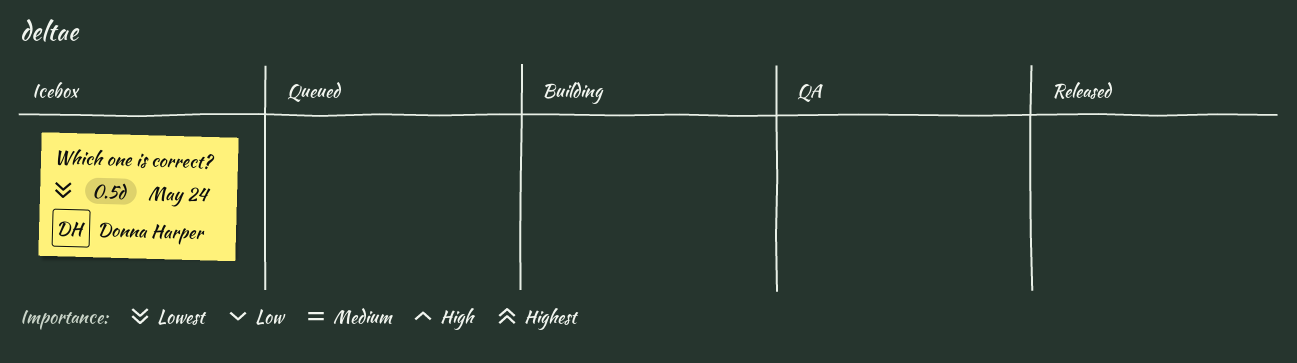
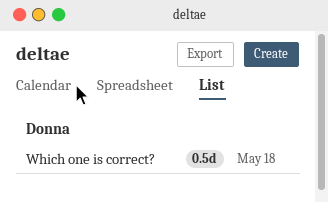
Which one is correct?, due: May 24 -> May 18

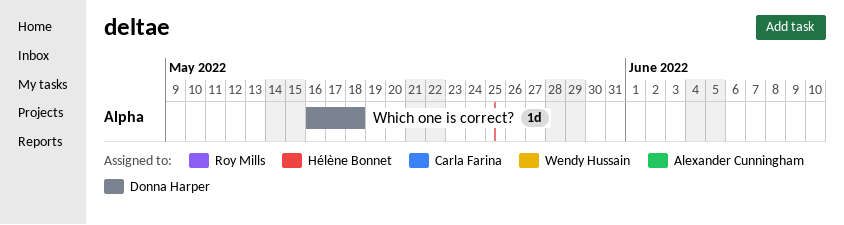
Which one is correct?, estimate: 0.5d -> 1d

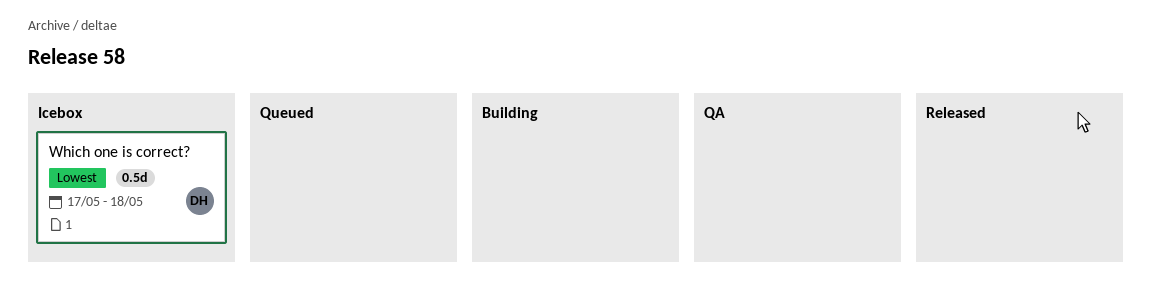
Which one is correct?, estimate: 1d -> 0.5d
Which one is correct?, start: May 16 -> May 17

